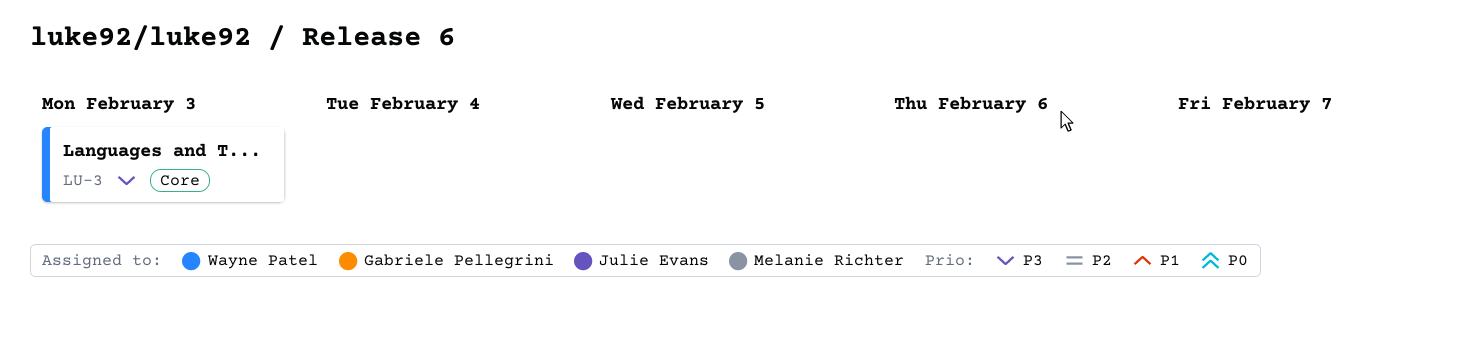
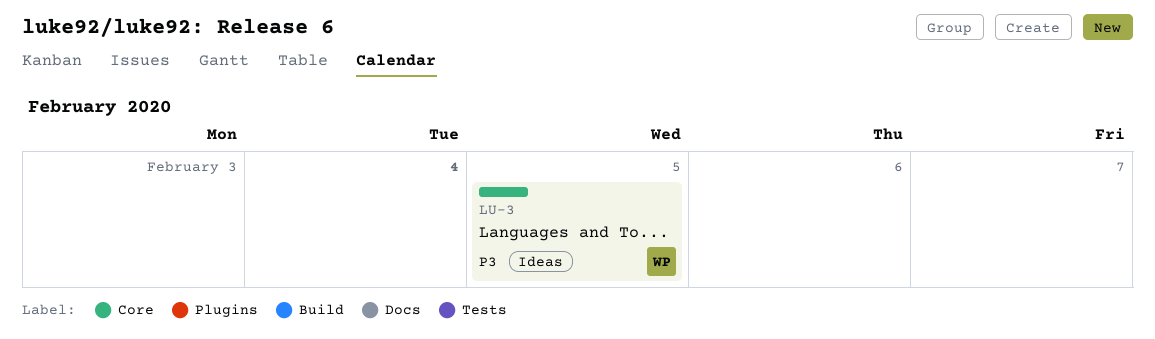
LU-3, due: Feb 3 -> Feb 5

